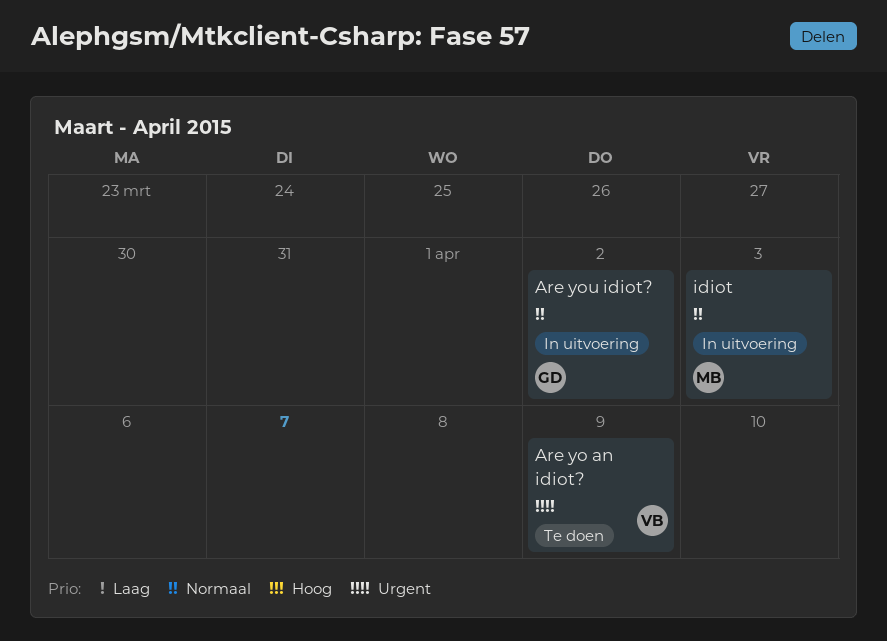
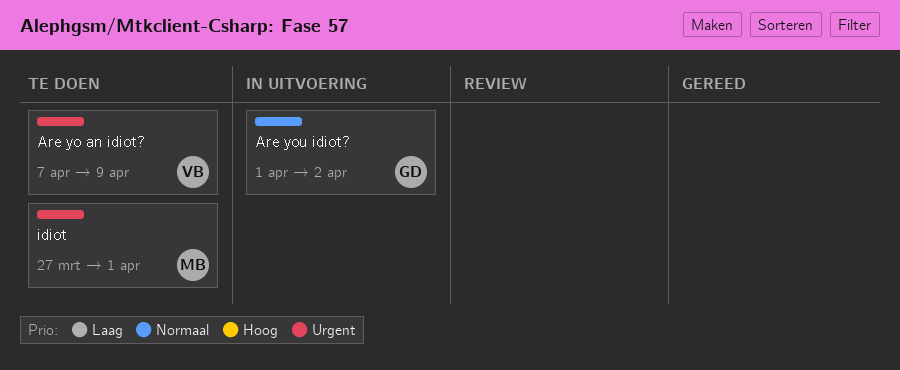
idiot, status: In uitvoering -> Te doen
idiot, priority: Normaal -> Urgent
idiot, due: Apr 3 -> Apr 1

